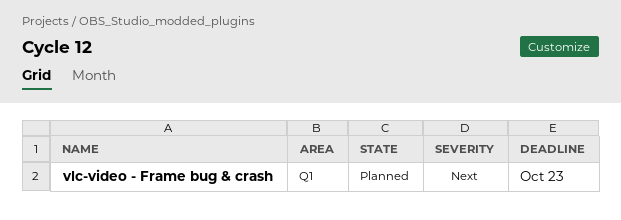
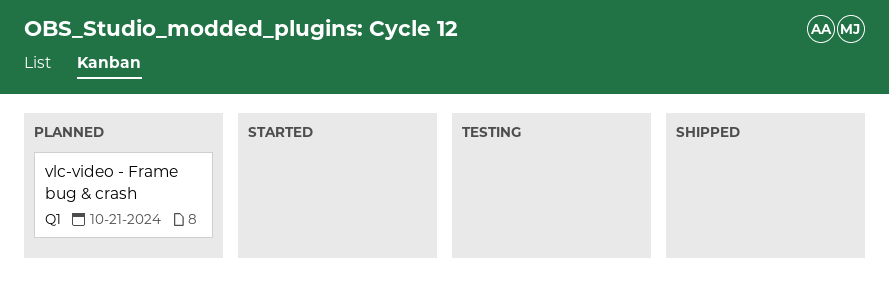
vlc-video - Frame bug & crash, due: Oct 23 -> Oct 21

